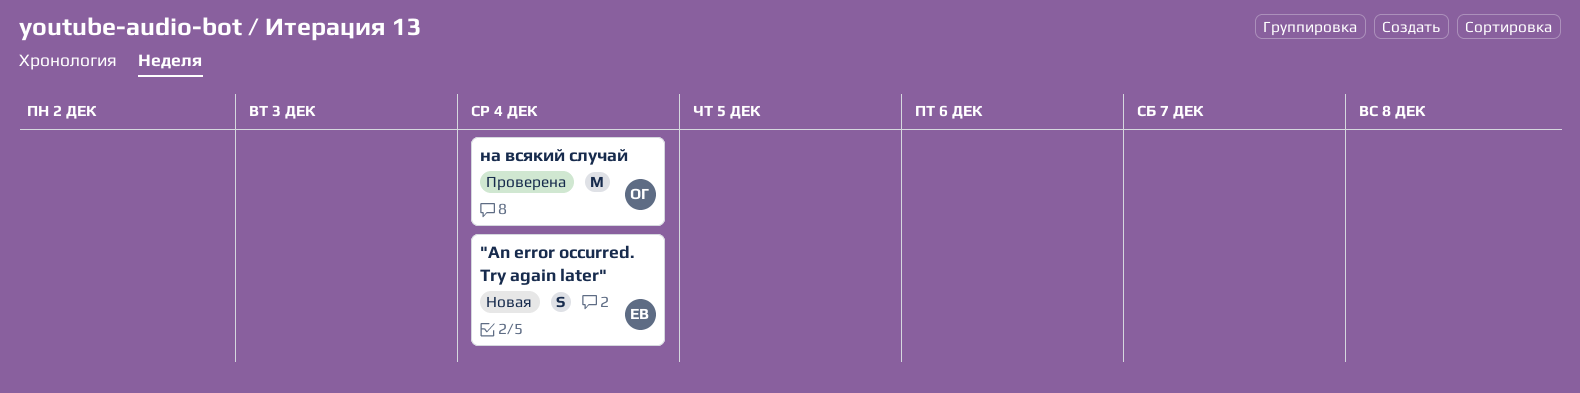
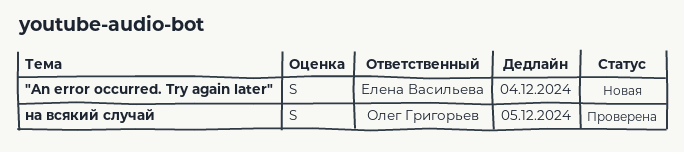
на всякий случай, estimate: M -> S
на всякий случай, due: Dec 4 -> Dec 5

